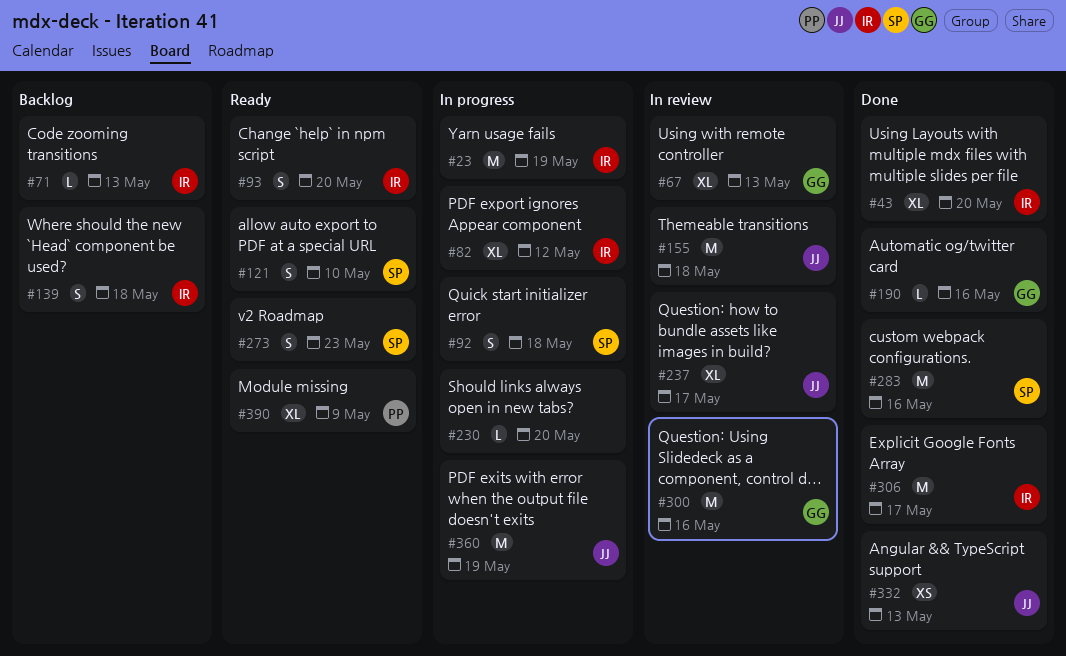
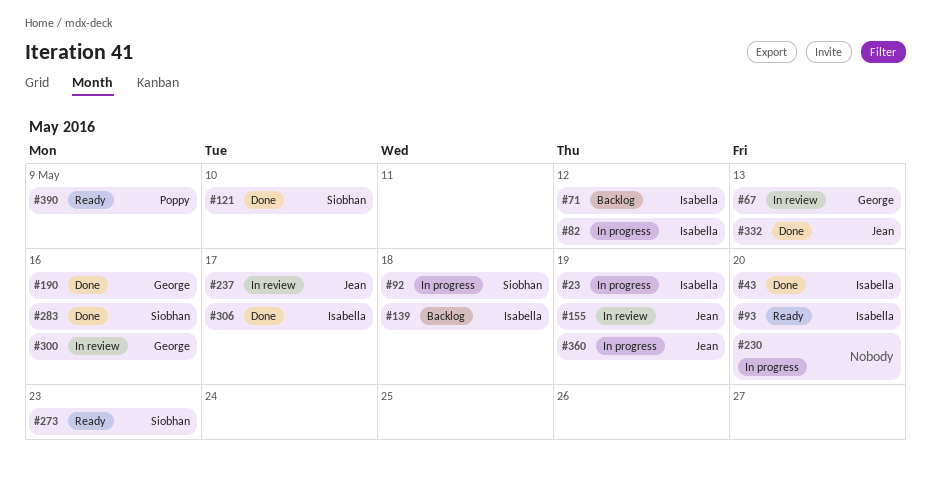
#71, due: May 13 -> May 12
#121, status: Ready -> Done
#155, due: May 18 -> May 19

